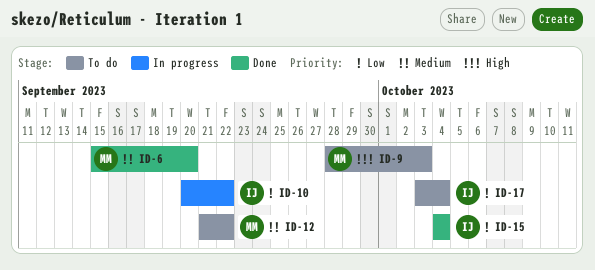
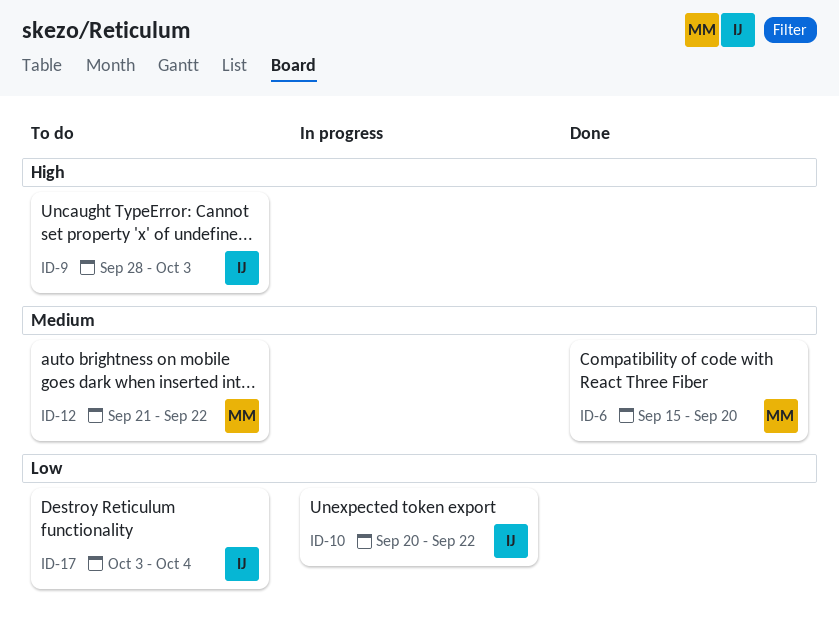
ID-9, owner: MM -> IJ
ID-15: present -> none

